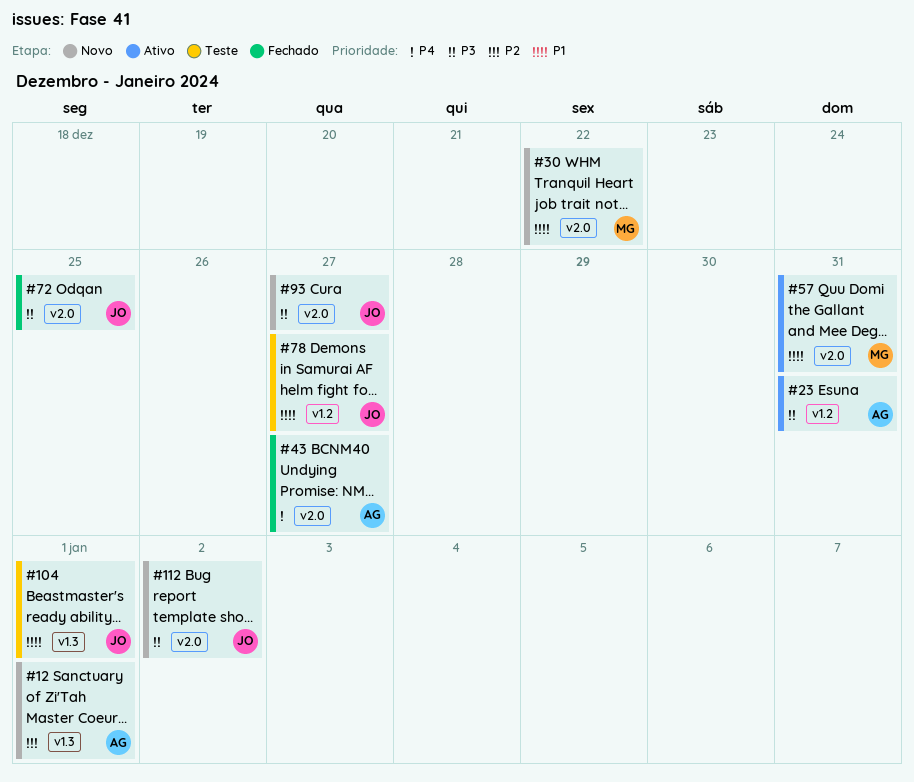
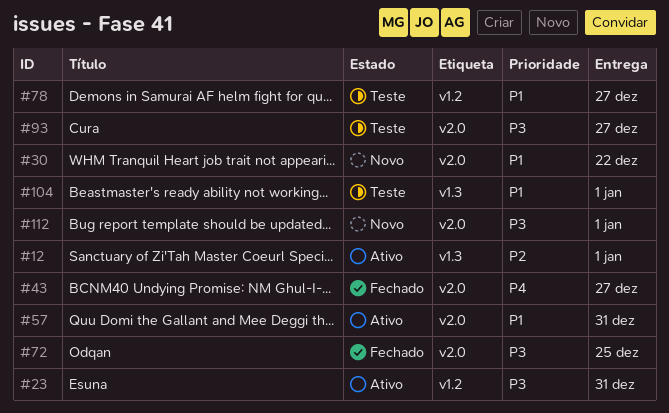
#12, status: Novo -> Ativo
#93, status: Novo -> Teste
#112, due: Jan 2 -> Jan 1

